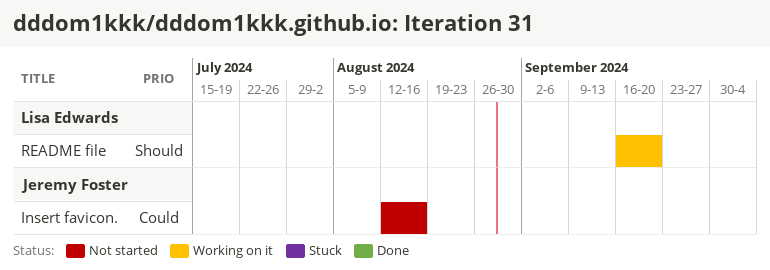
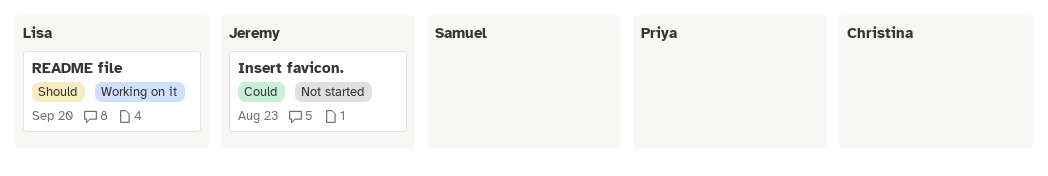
Insert favicon., due: Aug 16 -> Aug 23

